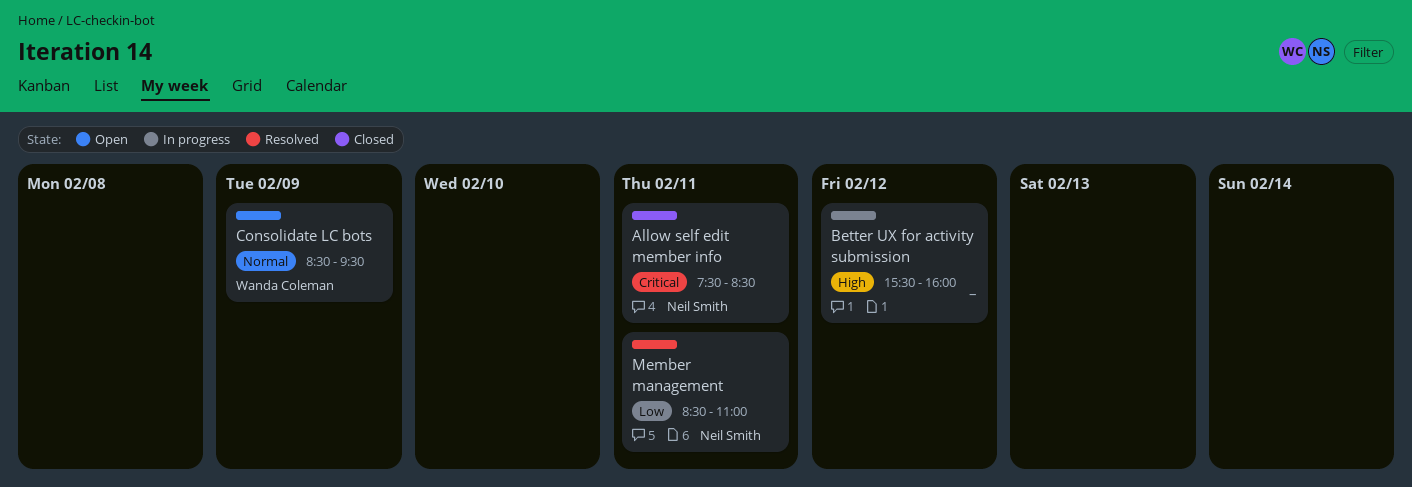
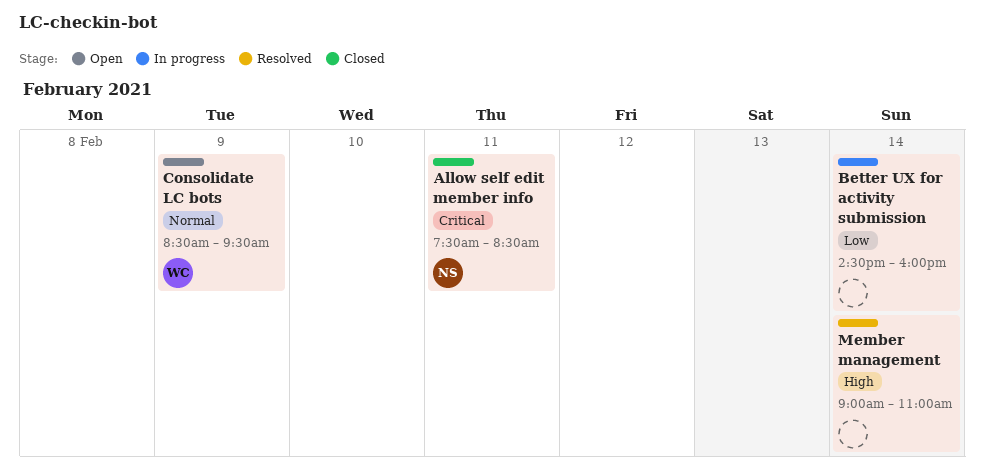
Better UX for activity submission, priority: High -> Low
Better UX for activity submission, day: Feb 12 -> Feb 14
Better UX for activity submission, begins: 15:30 -> 14:30
Member management, owner: Neil Smith -> none
Member management, priority: Low -> High
Member management, day: Feb 11 -> Feb 14
Member management, begins: 08:30 -> 09:00

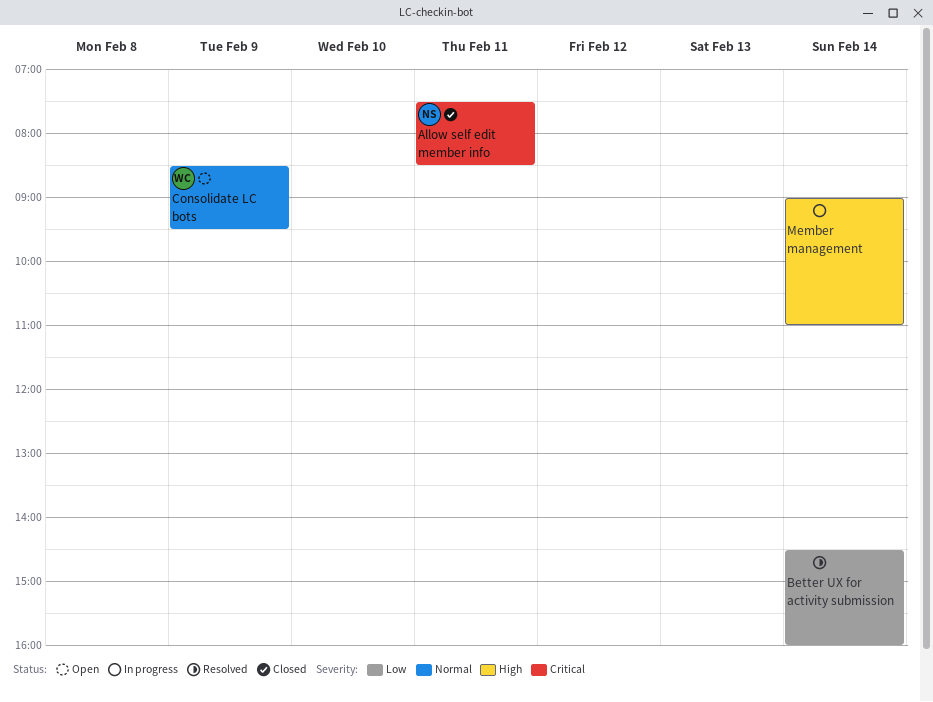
Better UX for activity submission, status: In progress -> Resolved
Member management, status: Resolved -> In progress

